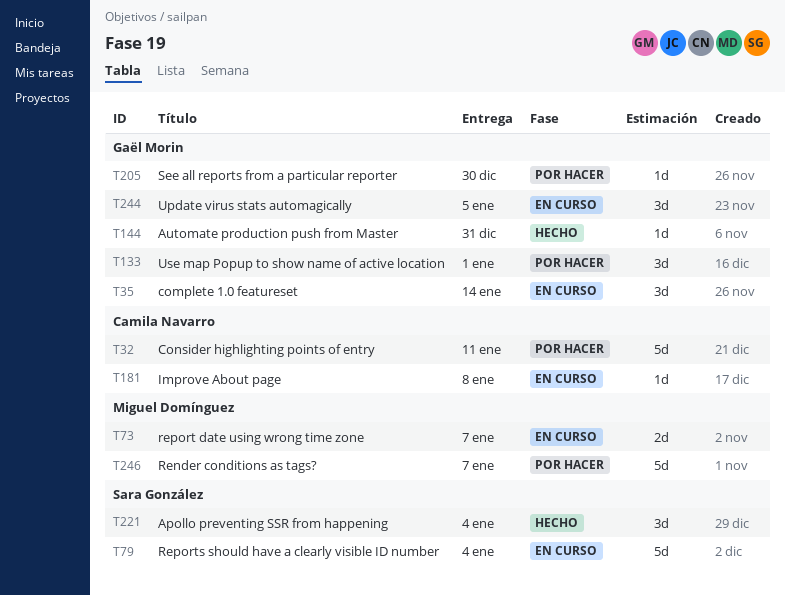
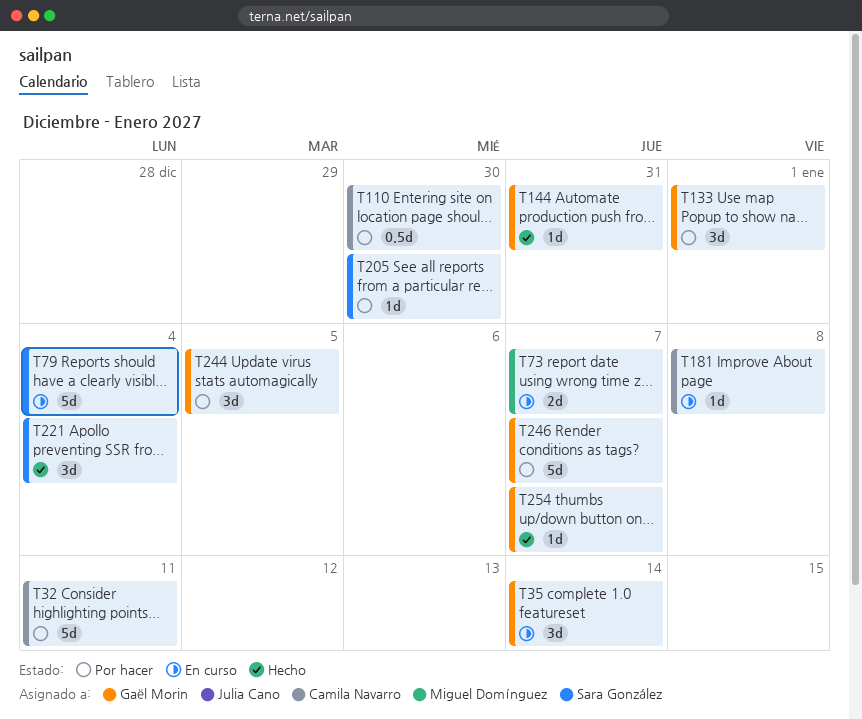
T110: none -> present
T205, owner: Gaël Morin -> Sara González
T244, status: En curso -> Por hacer
T246, owner: Miguel Domínguez -> Gaël Morin
T254: none -> present

